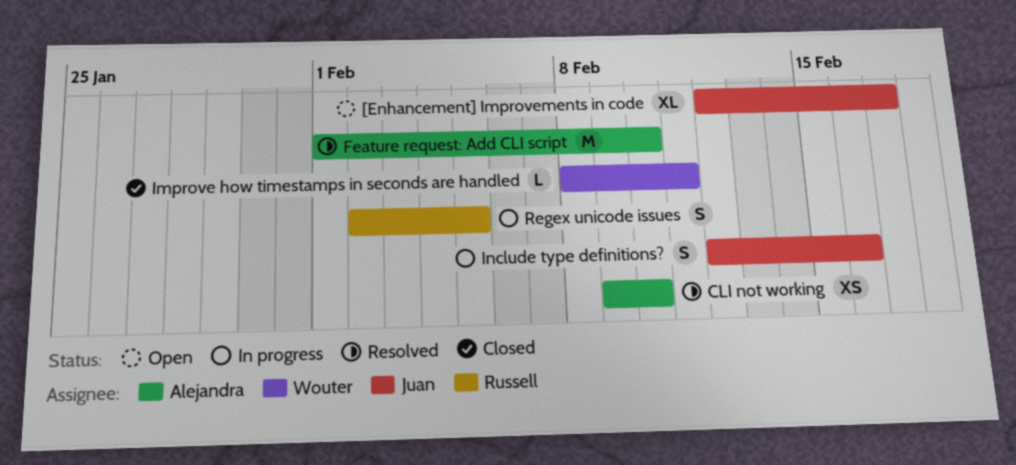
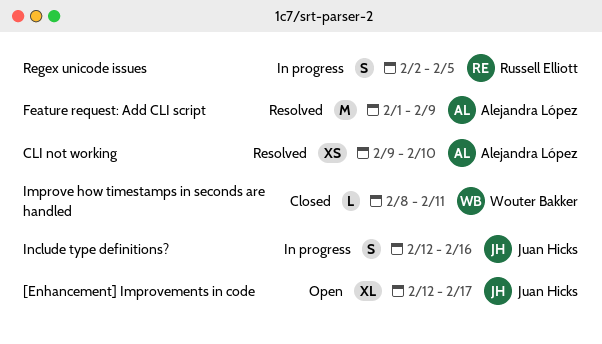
Feature request: Add CLI script, due: Feb 10 -> Feb 9

